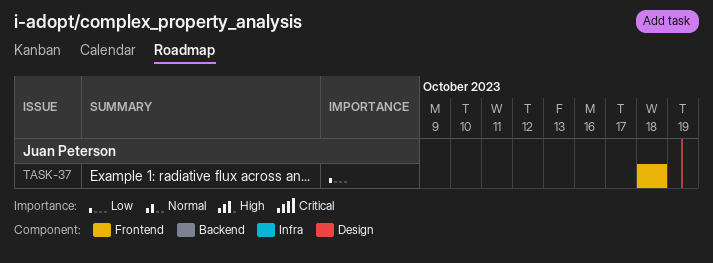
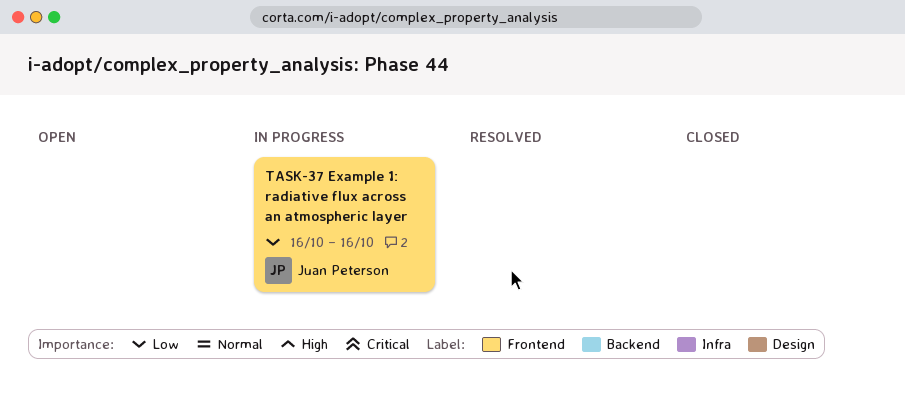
TASK-37, start: Oct 18 -> Oct 16
TASK-37, due: Oct 18 -> Oct 16

